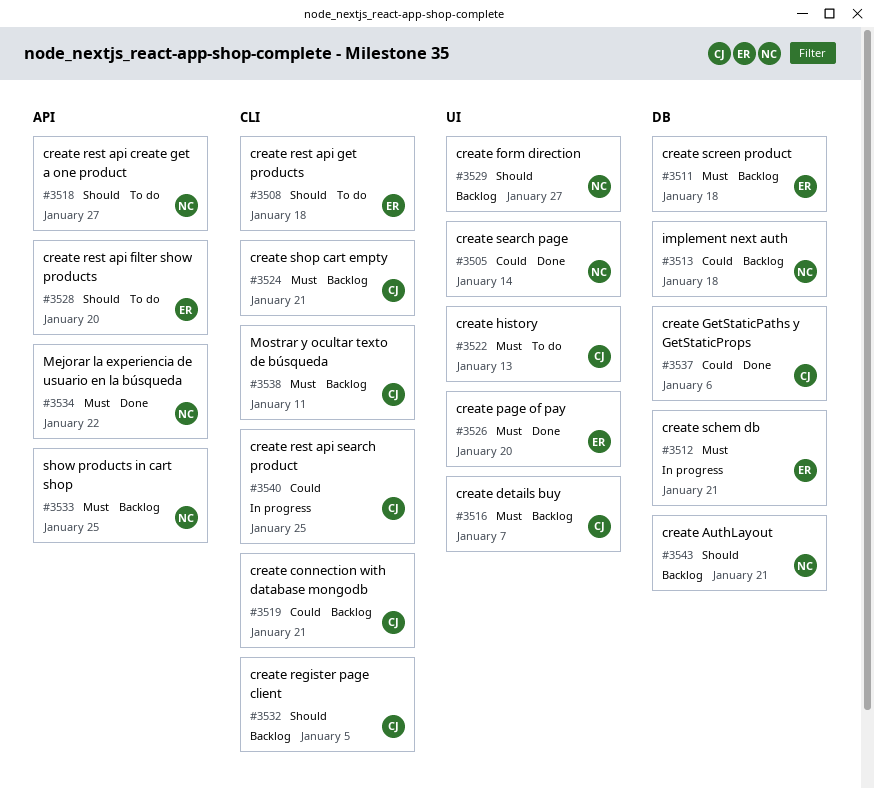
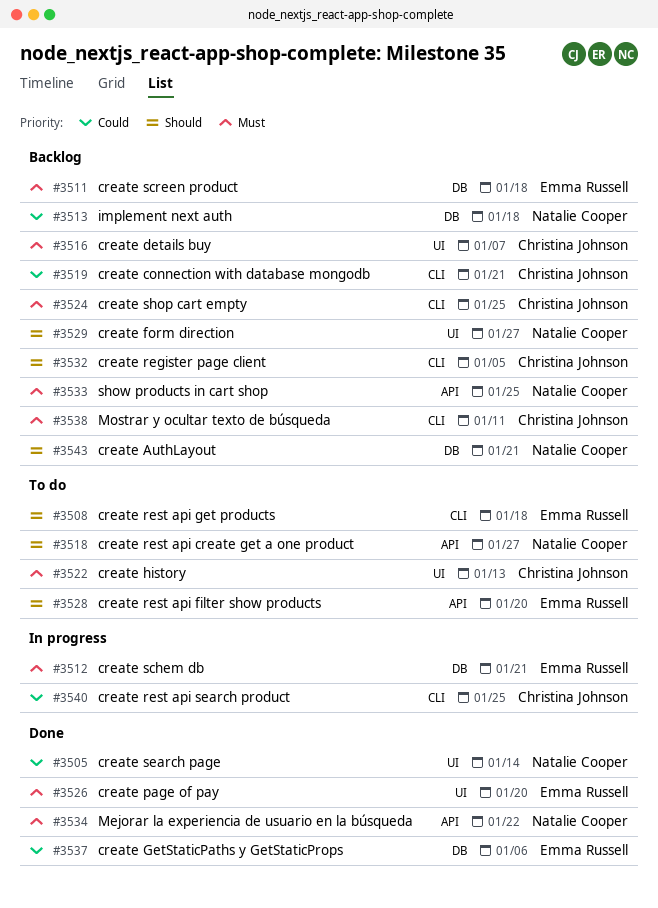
#3524, due: Jan 21 -> Jan 25
#3537, owner: Christina Johnson -> Emma Russell

